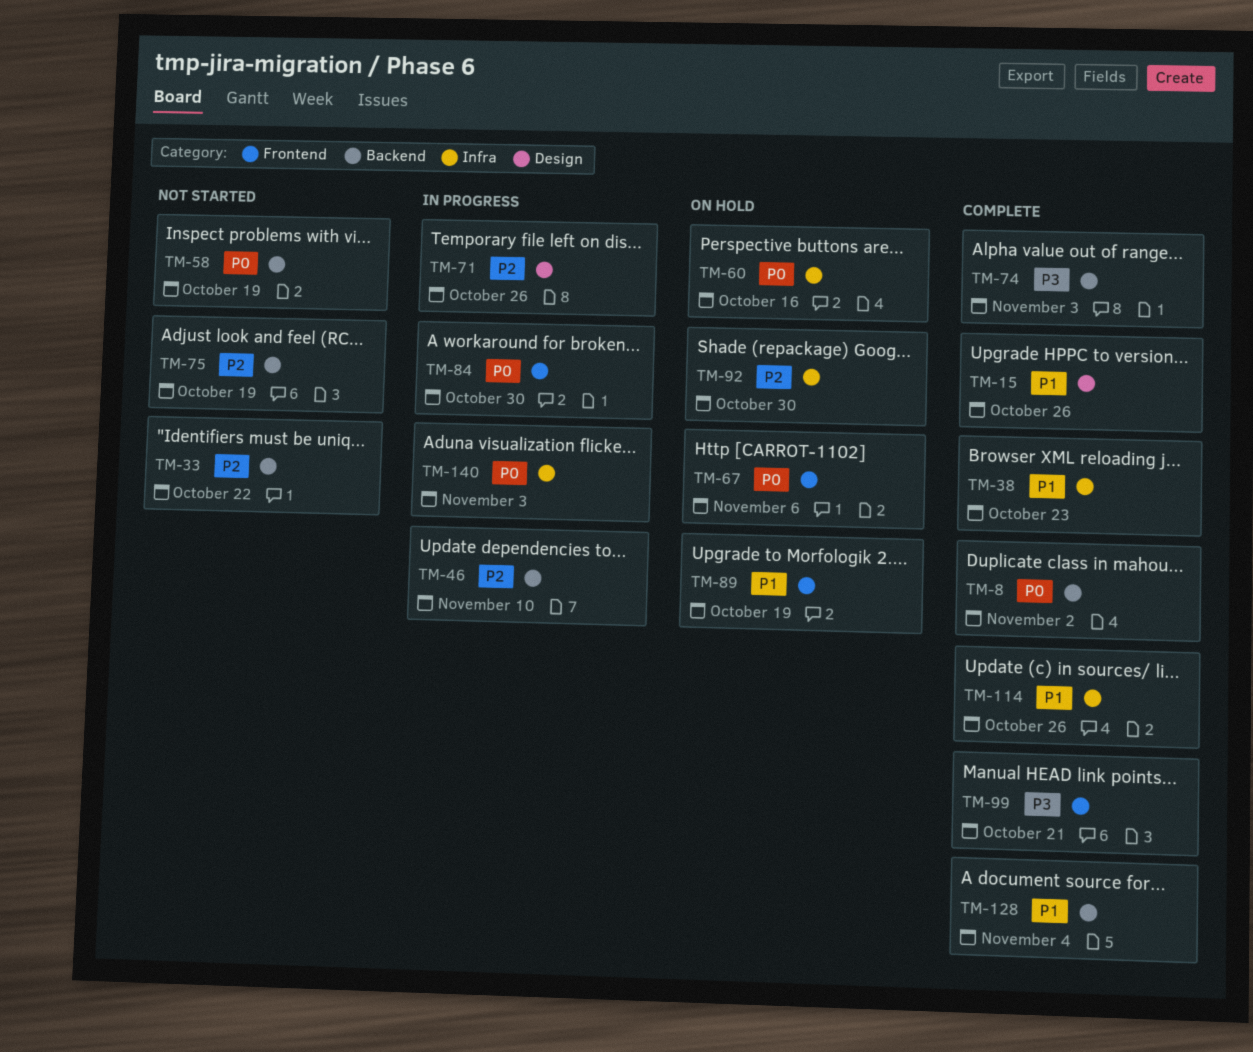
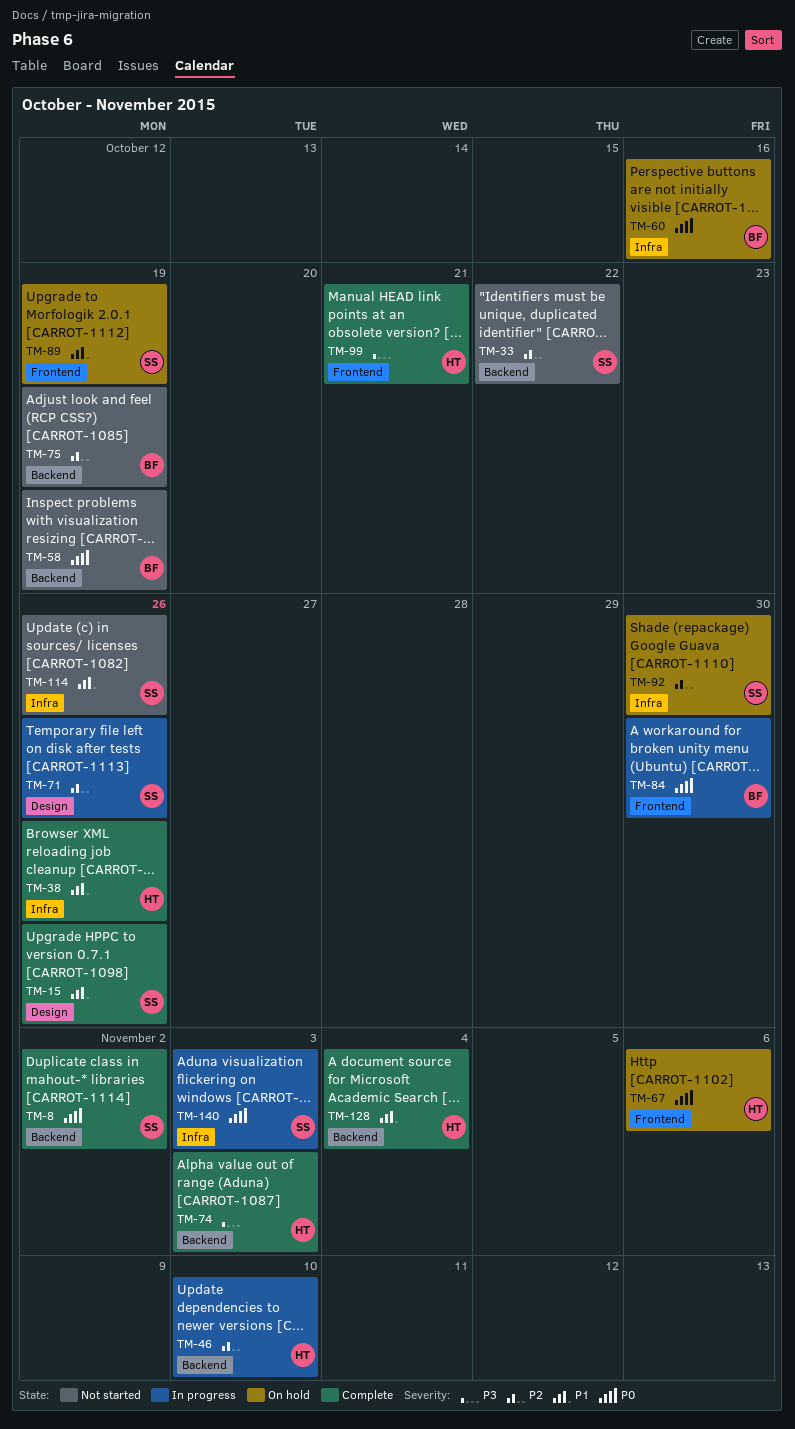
TM-38, due: Oct 23 -> Oct 26
TM-114, status: Complete -> Not started

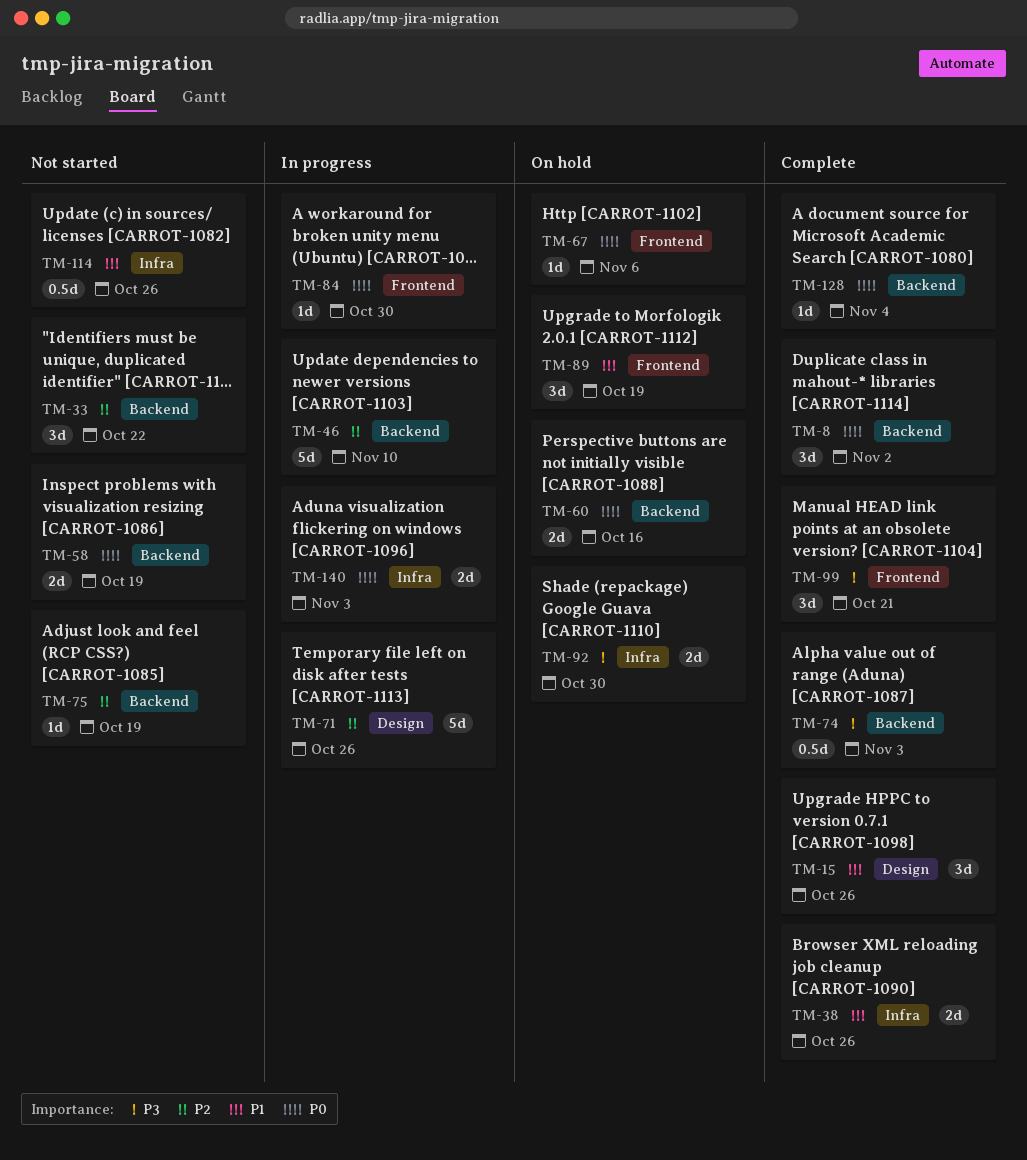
TM-60, label: Infra -> Backend
TM-92, priority: P2 -> P3
TM-128, priority: P1 -> P0

